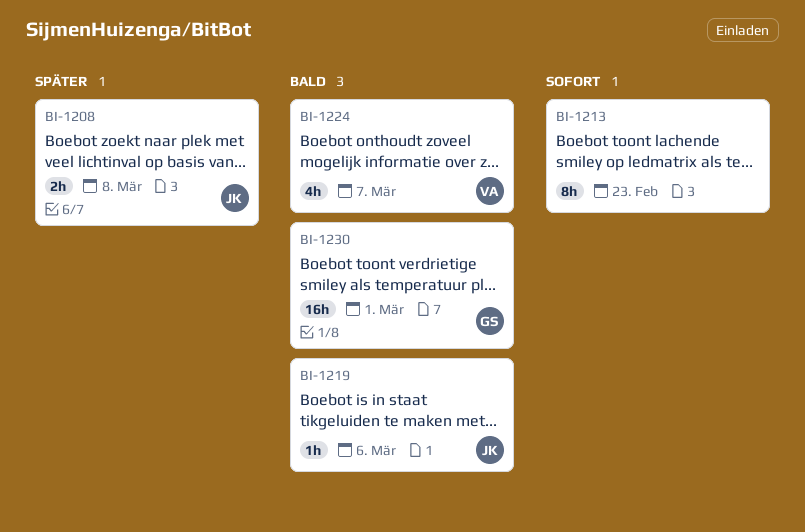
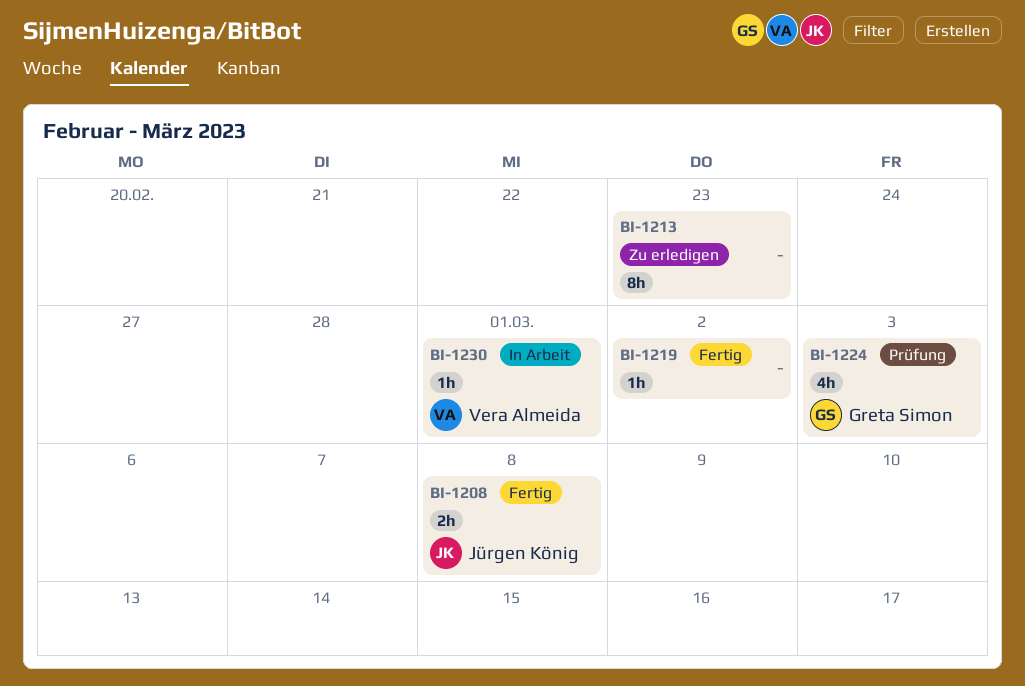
BI-1219, owner: Jürgen König -> none
BI-1219, due: Mar 6 -> Mar 2
BI-1224, owner: Vera Almeida -> Greta Simon
BI-1224, due: Mar 7 -> Mar 3
BI-1230, owner: Greta Simon -> Vera Almeida
BI-1230, estimate: 16h -> 1h

